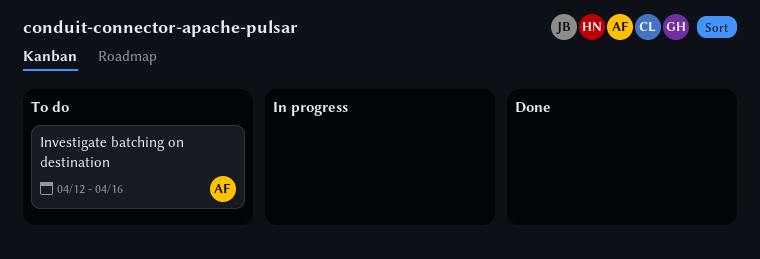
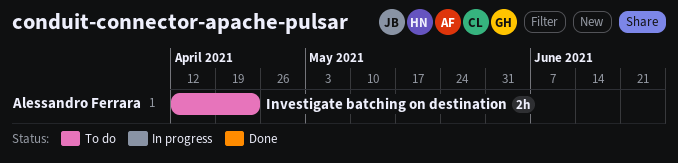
Investigate batching on destination, due: Apr 16 -> Apr 23

